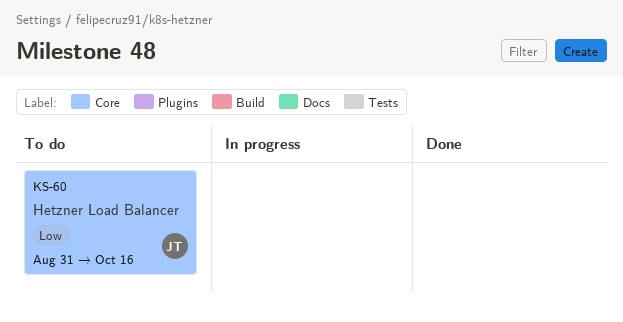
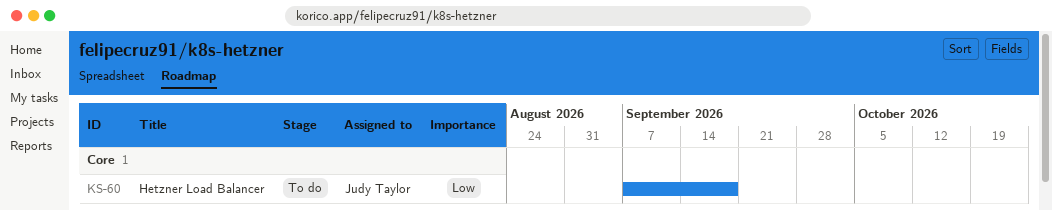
KS-60, start: Aug 31 -> Sep 7
KS-60, due: Oct 16 -> Sep 18

